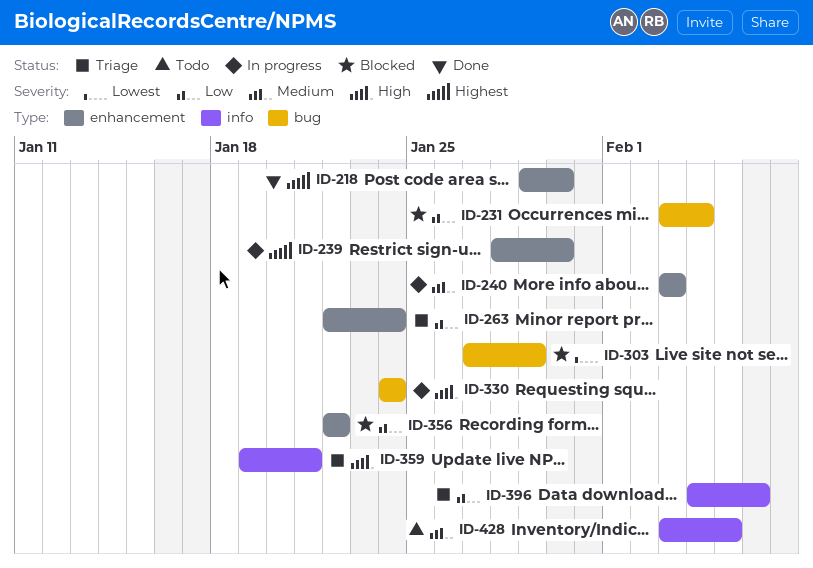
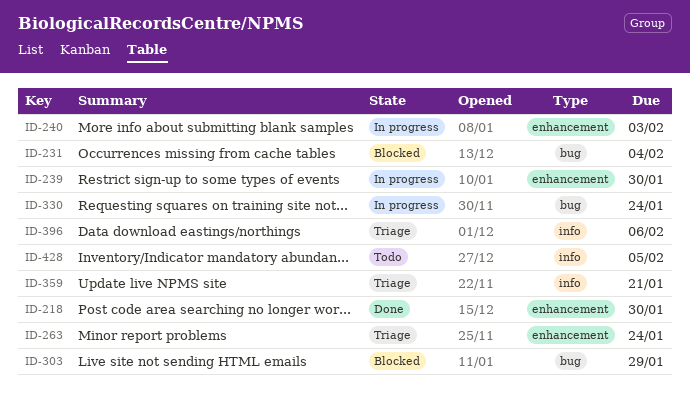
ID-356: present -> none

